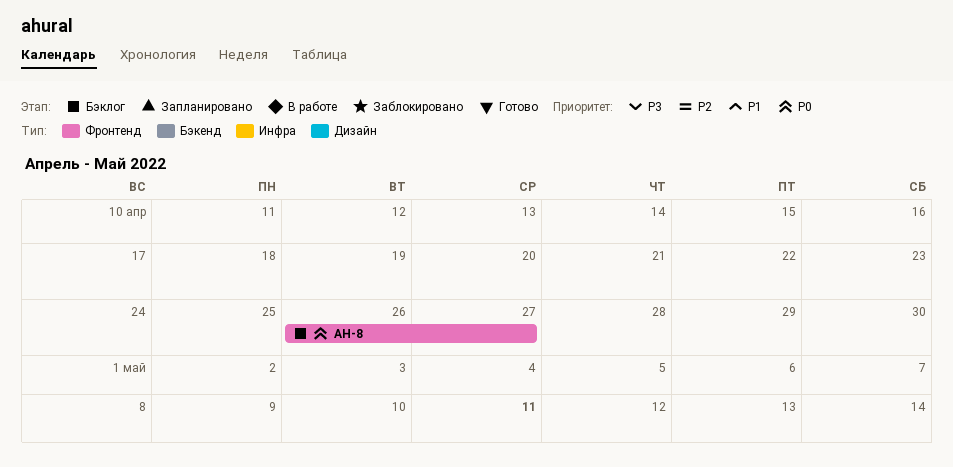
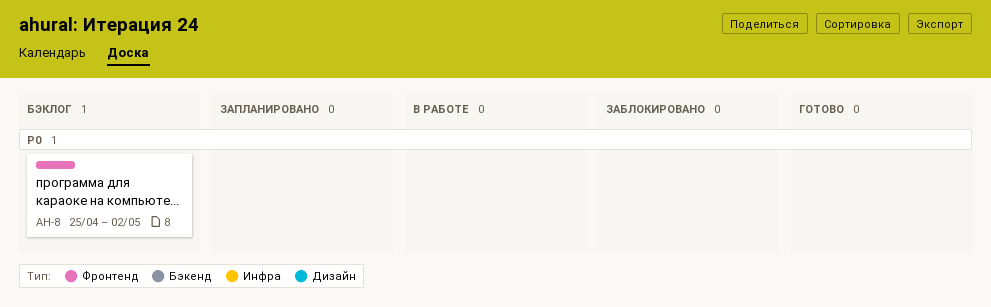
AH-8, start: Apr 26 -> Apr 25
AH-8, due: Apr 27 -> May 2

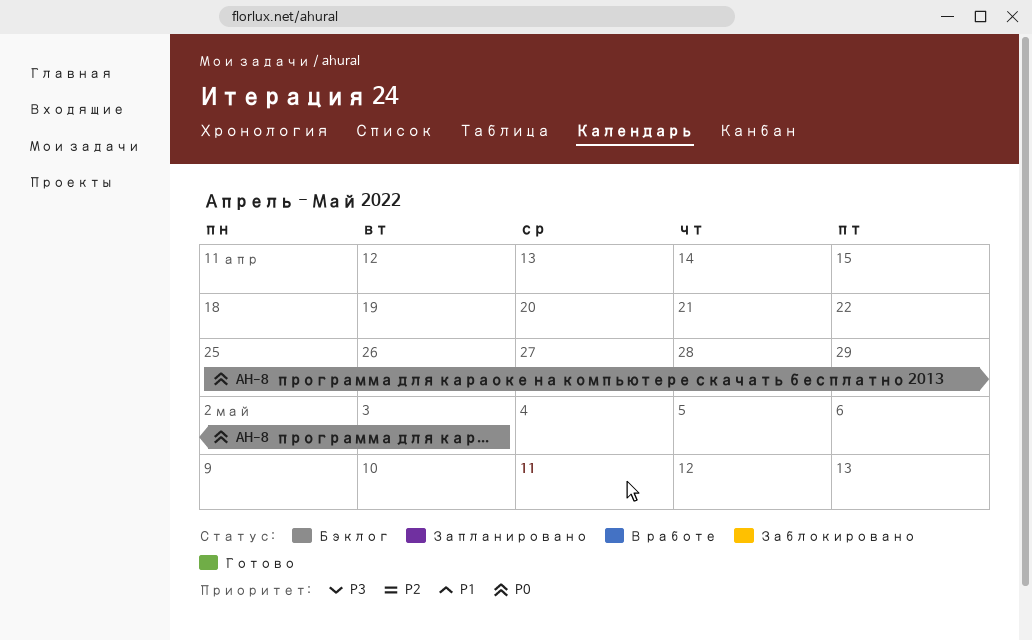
AH-8, due: May 2 -> May 3

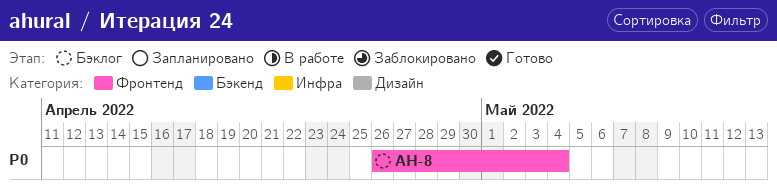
AH-8, start: Apr 25 -> Apr 26
AH-8, due: May 3 -> May 4

